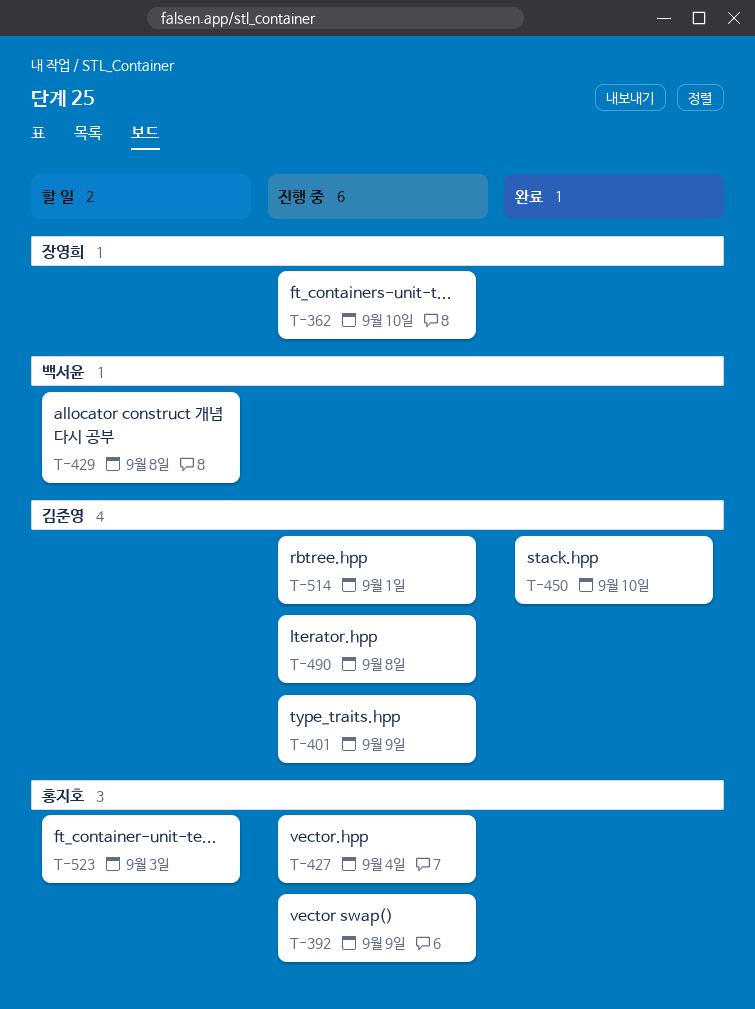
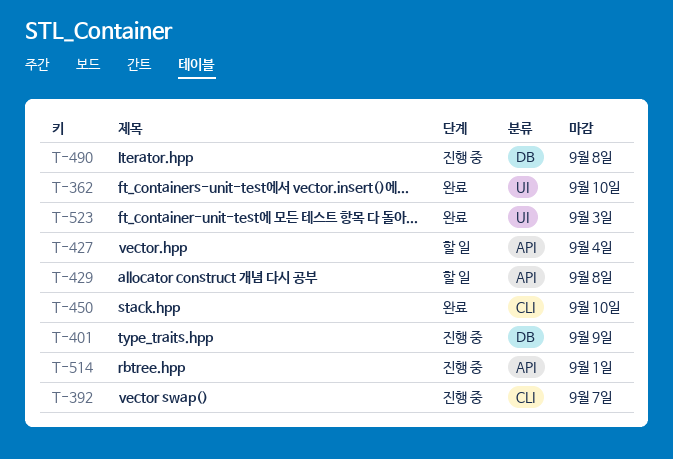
T-362, status: 진행 중 -> 완료
T-392, due: Sep 9 -> Sep 7
T-427, status: 진행 중 -> 할 일
T-523, status: 할 일 -> 완료

